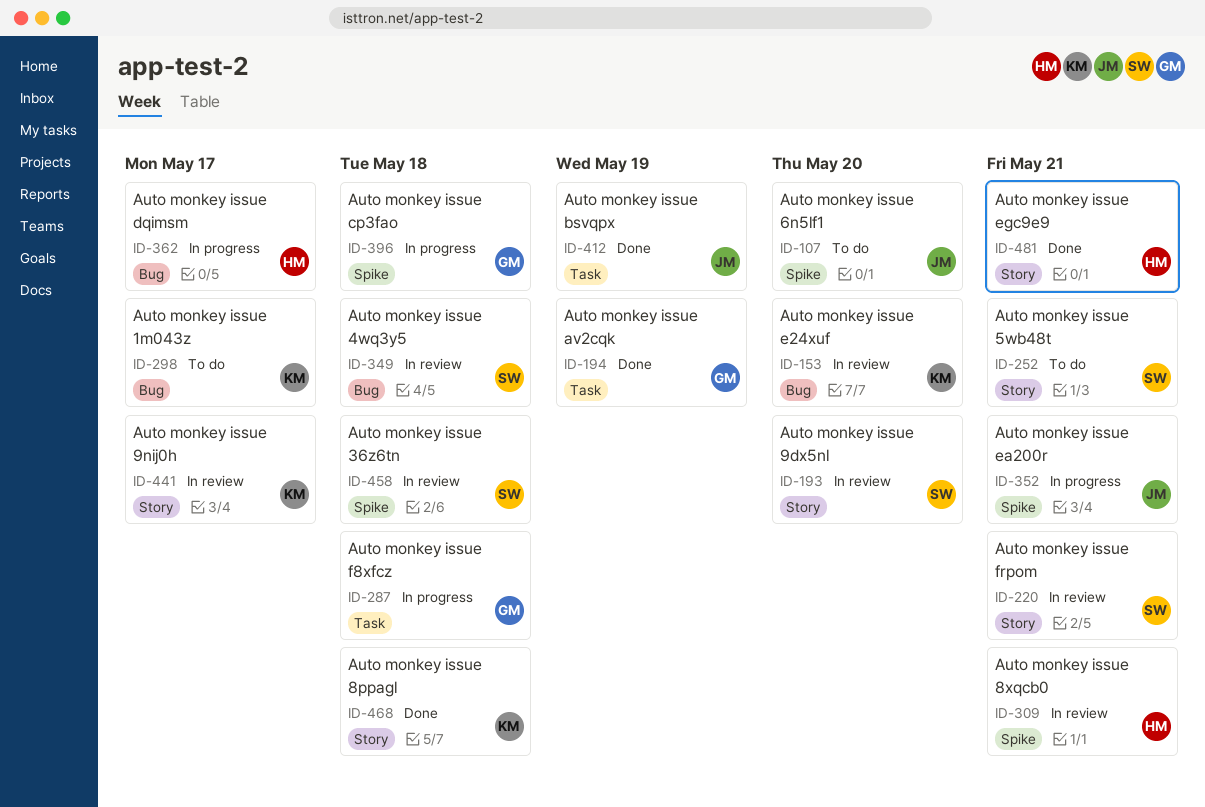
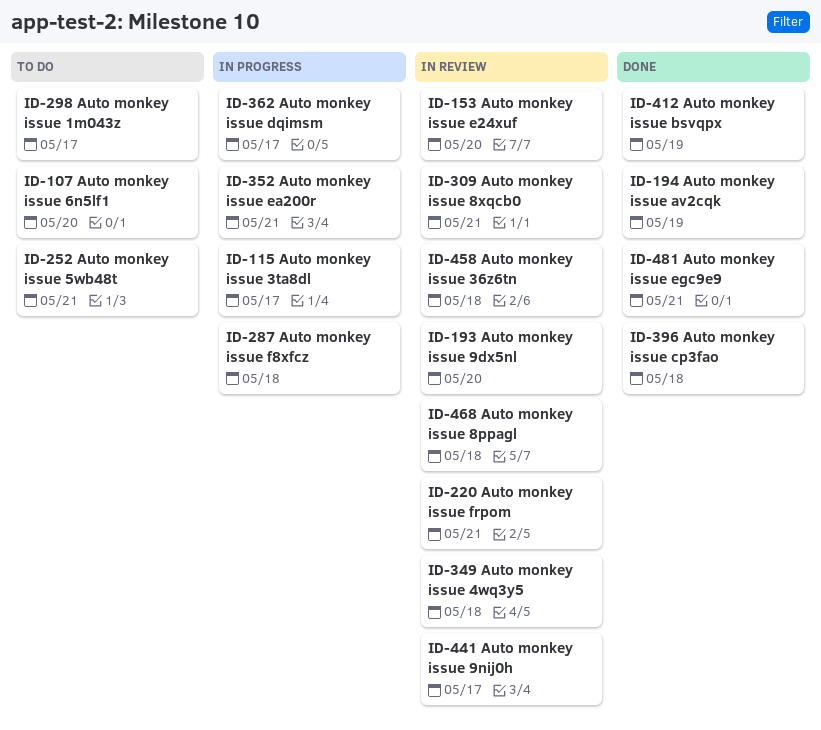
ID-115: none -> present
ID-396, status: In progress -> Done
ID-468, status: Done -> In review

